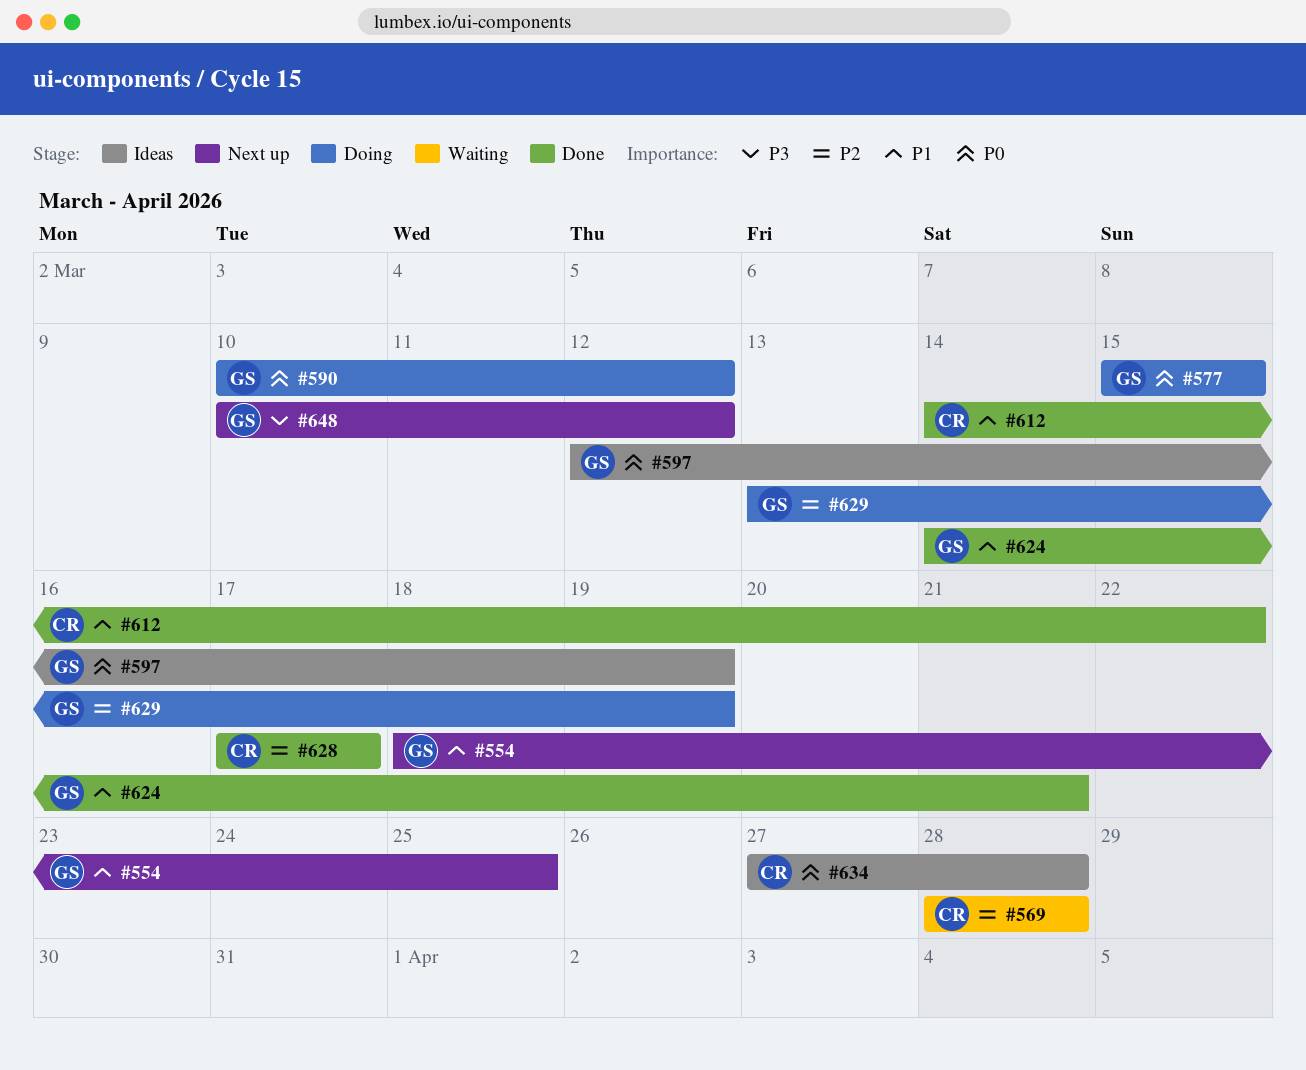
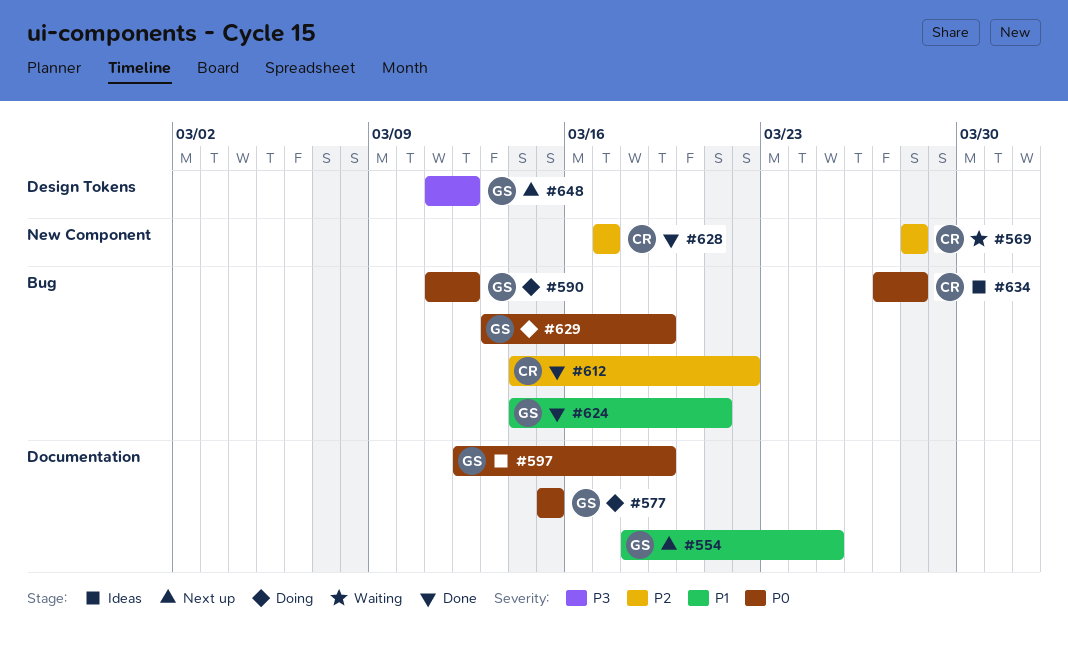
#590, start: Mar 10 -> Mar 11
#612, priority: P1 -> P2
#629, priority: P2 -> P0
#648, start: Mar 10 -> Mar 11

